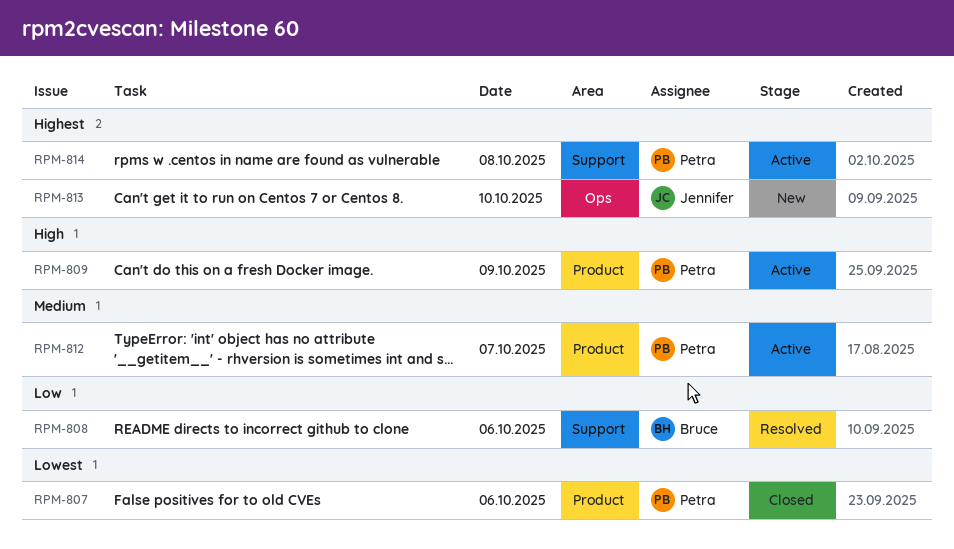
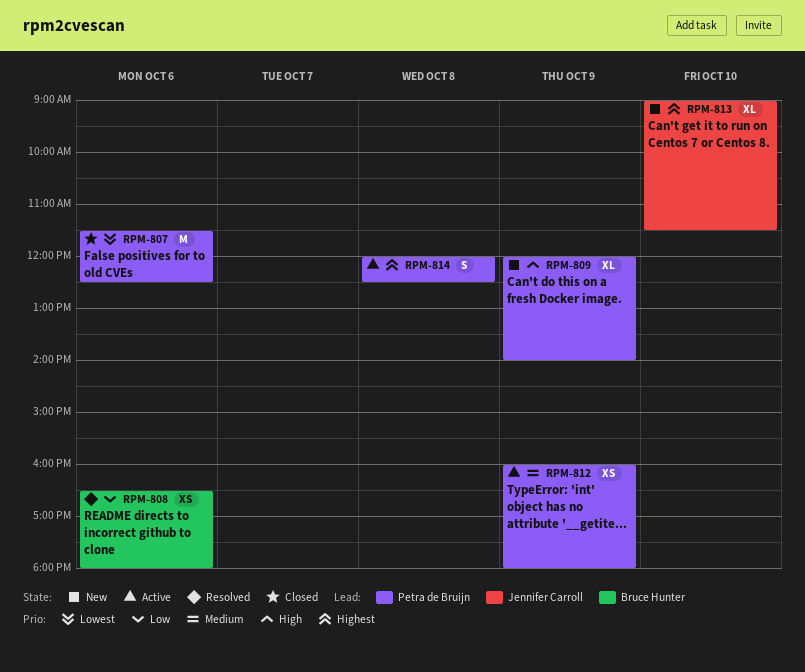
RPM-809, status: Active -> New
RPM-812, day: Oct 7 -> Oct 9

